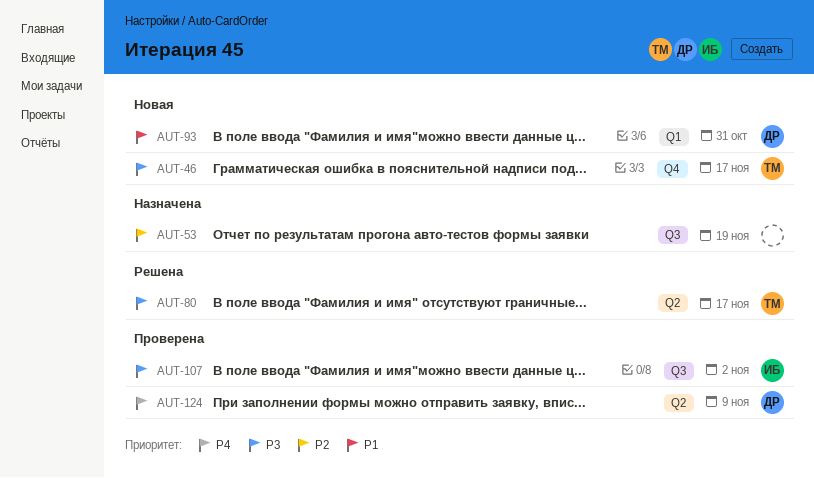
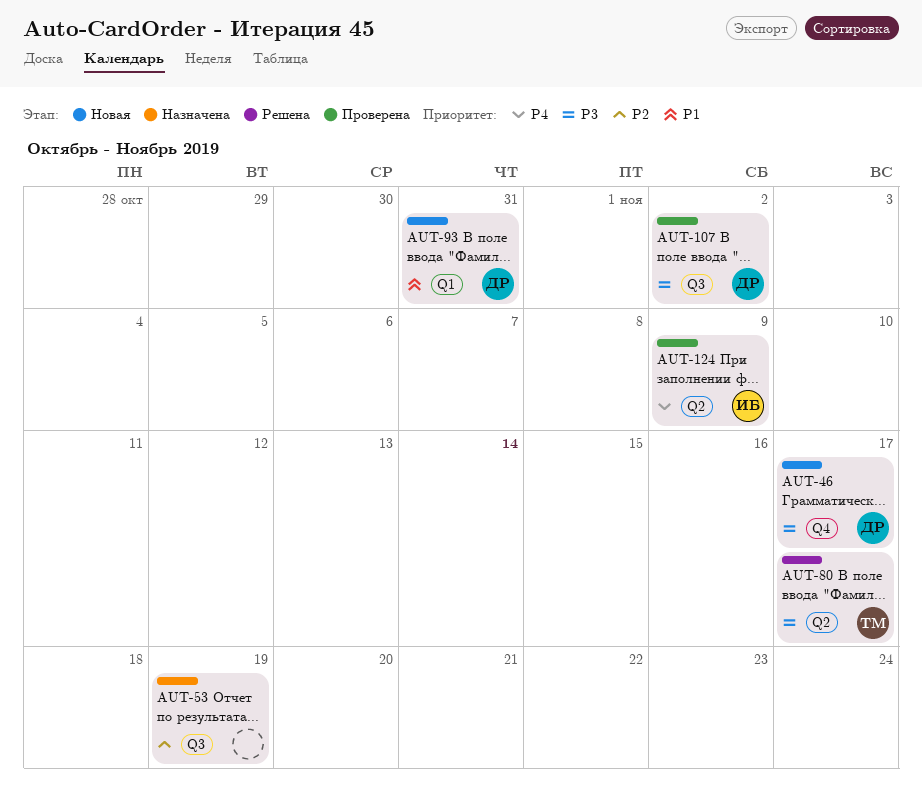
AUT-46, owner: ТМ -> ДР
AUT-107, owner: ИБ -> ДР
AUT-124, owner: ДР -> ИБ

